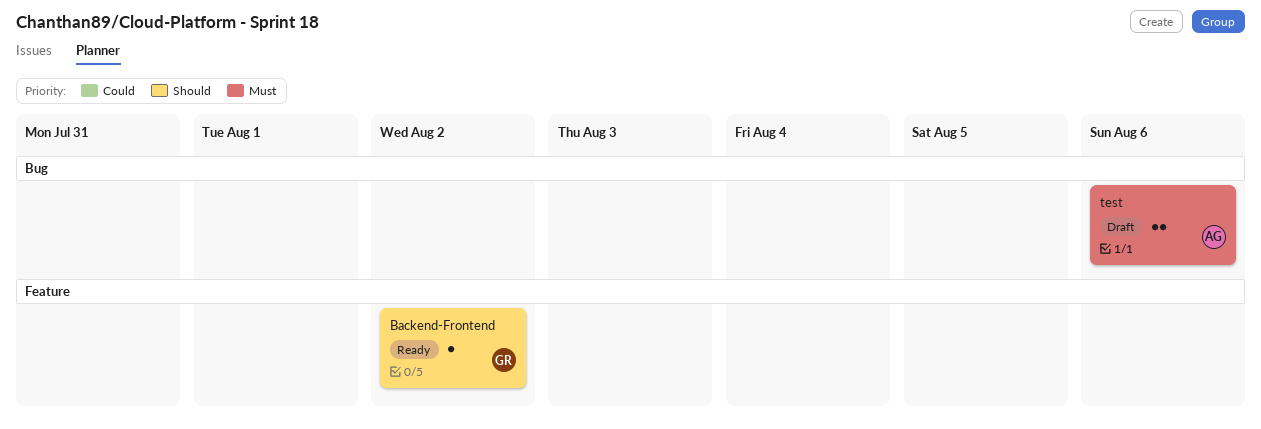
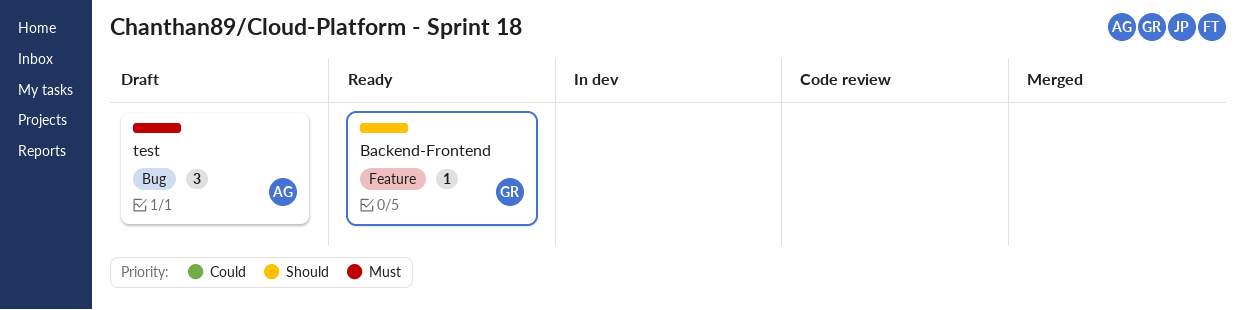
test, estimate: 2 -> 3

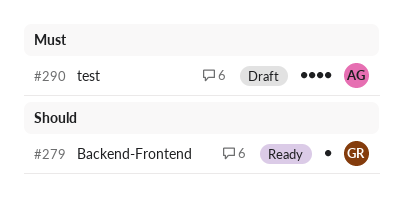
test, estimate: 3 -> 4

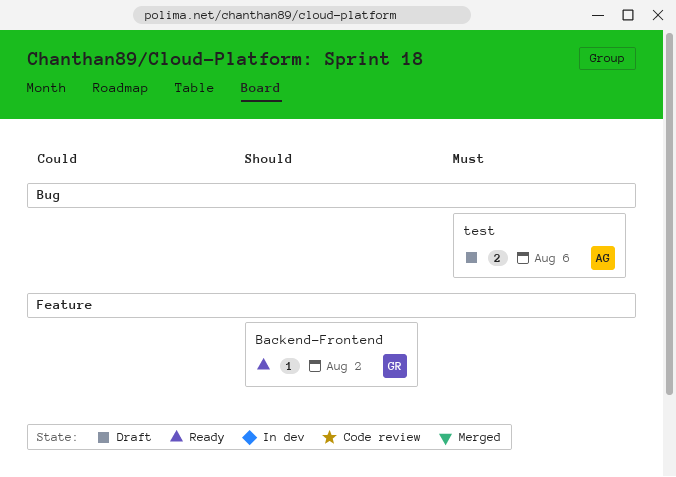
test, estimate: 4 -> 2

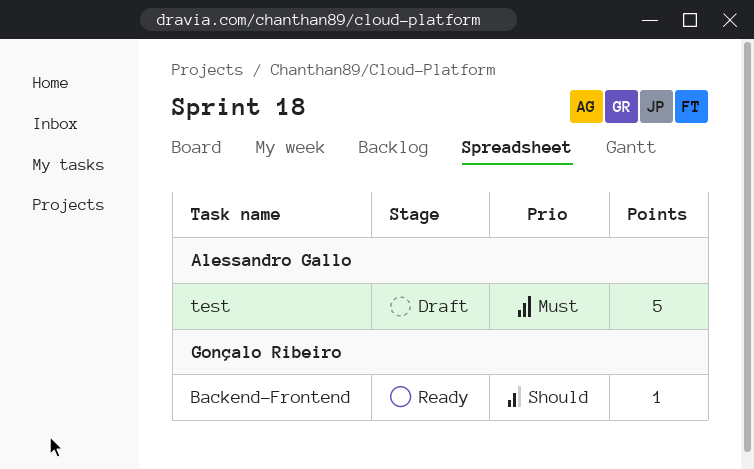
test, estimate: 2 -> 5

